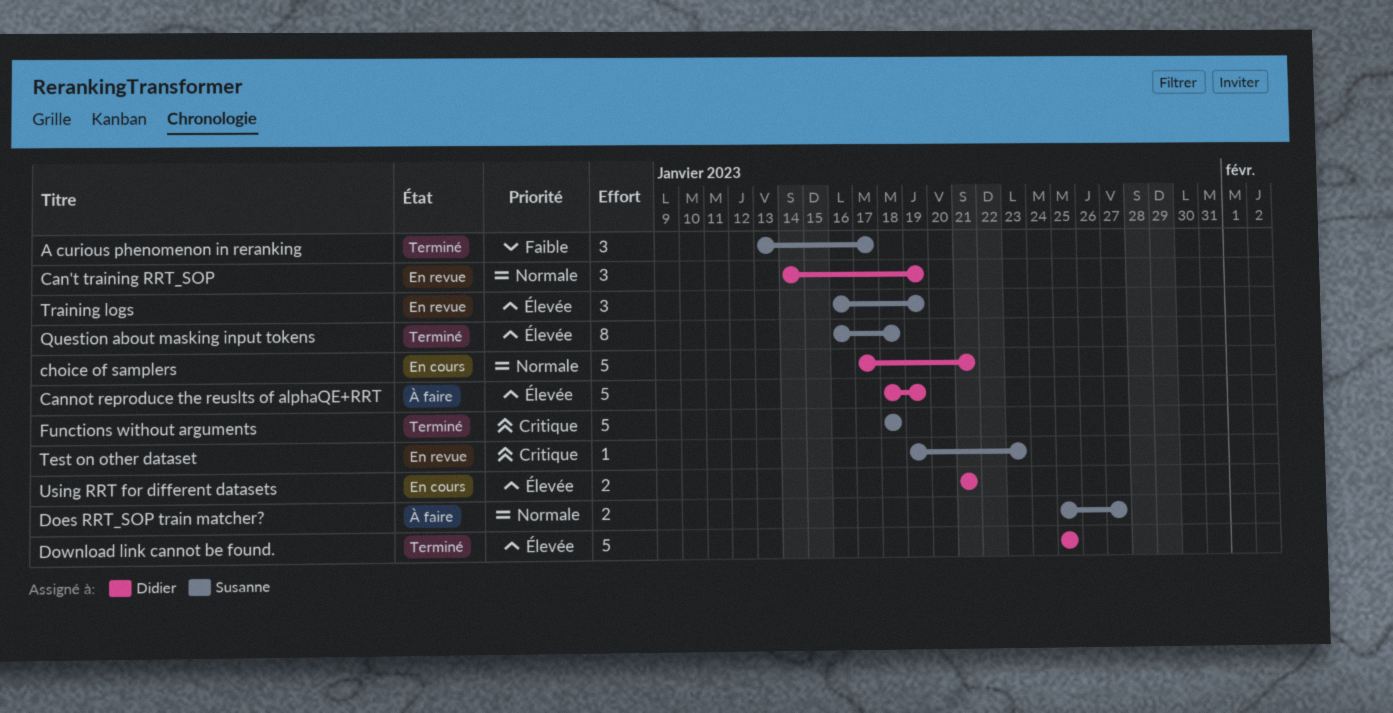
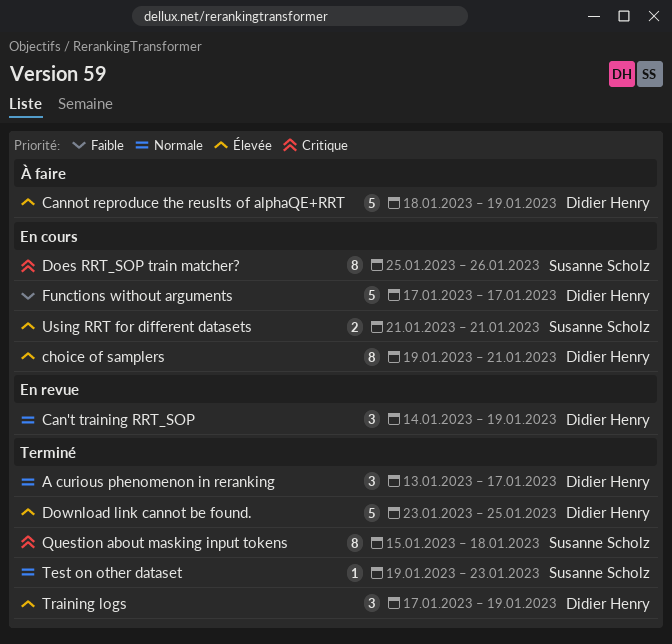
A curious phenomenon in reranking, owner: Susanne Scholz -> Didier Henry
A curious phenomenon in reranking, priority: Faible -> Normale
choice of samplers, priority: Normale -> Élevée
choice of samplers, estimate: 5 -> 8
choice of samplers, start: Jan 17 -> Jan 19
Does RRT_SOP train matcher?, status: À faire -> En cours
Does RRT_SOP train matcher?, priority: Normale -> Critique
Does RRT_SOP train matcher?, estimate: 2 -> 8
Does RRT_SOP train matcher?, due: Jan 27 -> Jan 26
Download link cannot be found., start: Jan 25 -> Jan 23
Functions without arguments, status: Terminé -> En cours
Functions without arguments, owner: Susanne Scholz -> Didier Henry
Functions without arguments, priority: Critique -> Faible
Functions without arguments, start: Jan 18 -> Jan 17
Functions without arguments, due: Jan 18 -> Jan 17
Question about masking input tokens, priority: Élevée -> Critique
Question about masking input tokens, start: Jan 16 -> Jan 15
Test on other dataset, status: En revue -> Terminé
Test on other dataset, priority: Critique -> Normale
Training logs, status: En revue -> Terminé
Training logs, owner: Susanne Scholz -> Didier Henry
Training logs, start: Jan 16 -> Jan 17
Using RRT for different datasets, owner: Didier Henry -> Susanne Scholz

